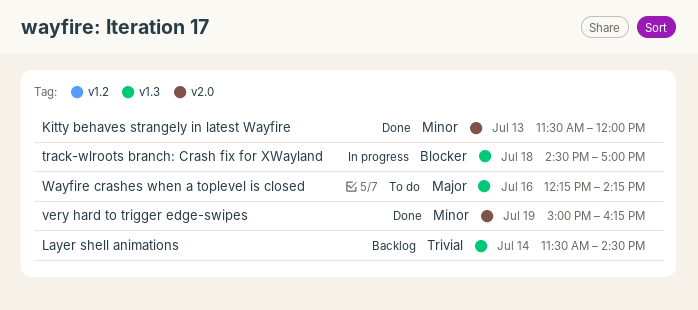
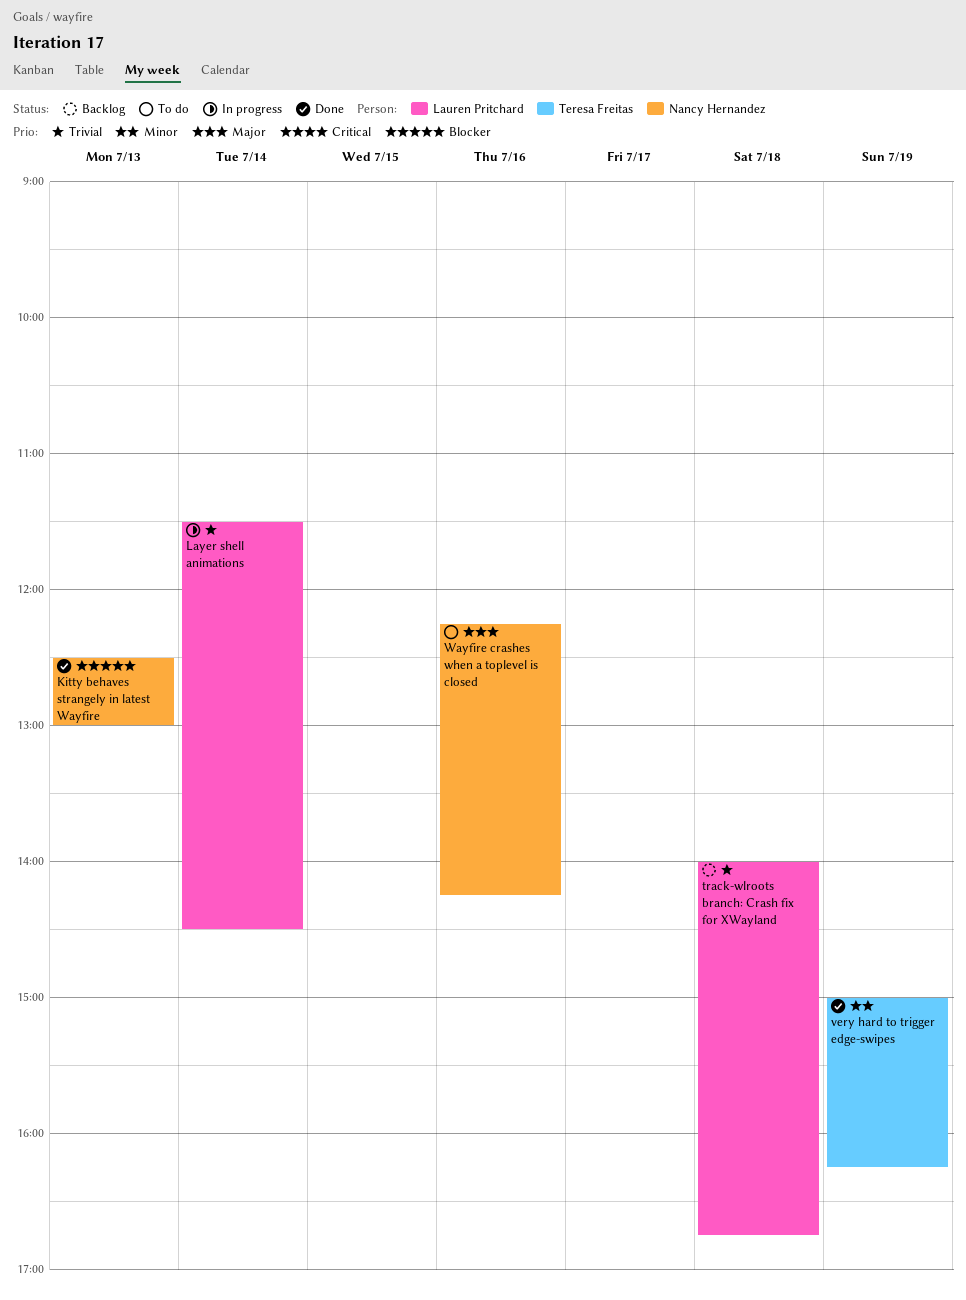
Kitty behaves strangely in latest Wayfire, priority: Minor -> Blocker
Kitty behaves strangely in latest Wayfire, begins: 11:30 -> 12:30
Kitty behaves strangely in latest Wayfire, ends: 12:00 -> 13:00
Layer shell animations, status: Backlog -> In progress
track-wlroots branch: Crash fix for XWayland, status: In progress -> Backlog
track-wlroots branch: Crash fix for XWayland, priority: Blocker -> Trivial
track-wlroots branch: Crash fix for XWayland, begins: 14:30 -> 14:00
track-wlroots branch: Crash fix for XWayland, ends: 17:00 -> 16:45

